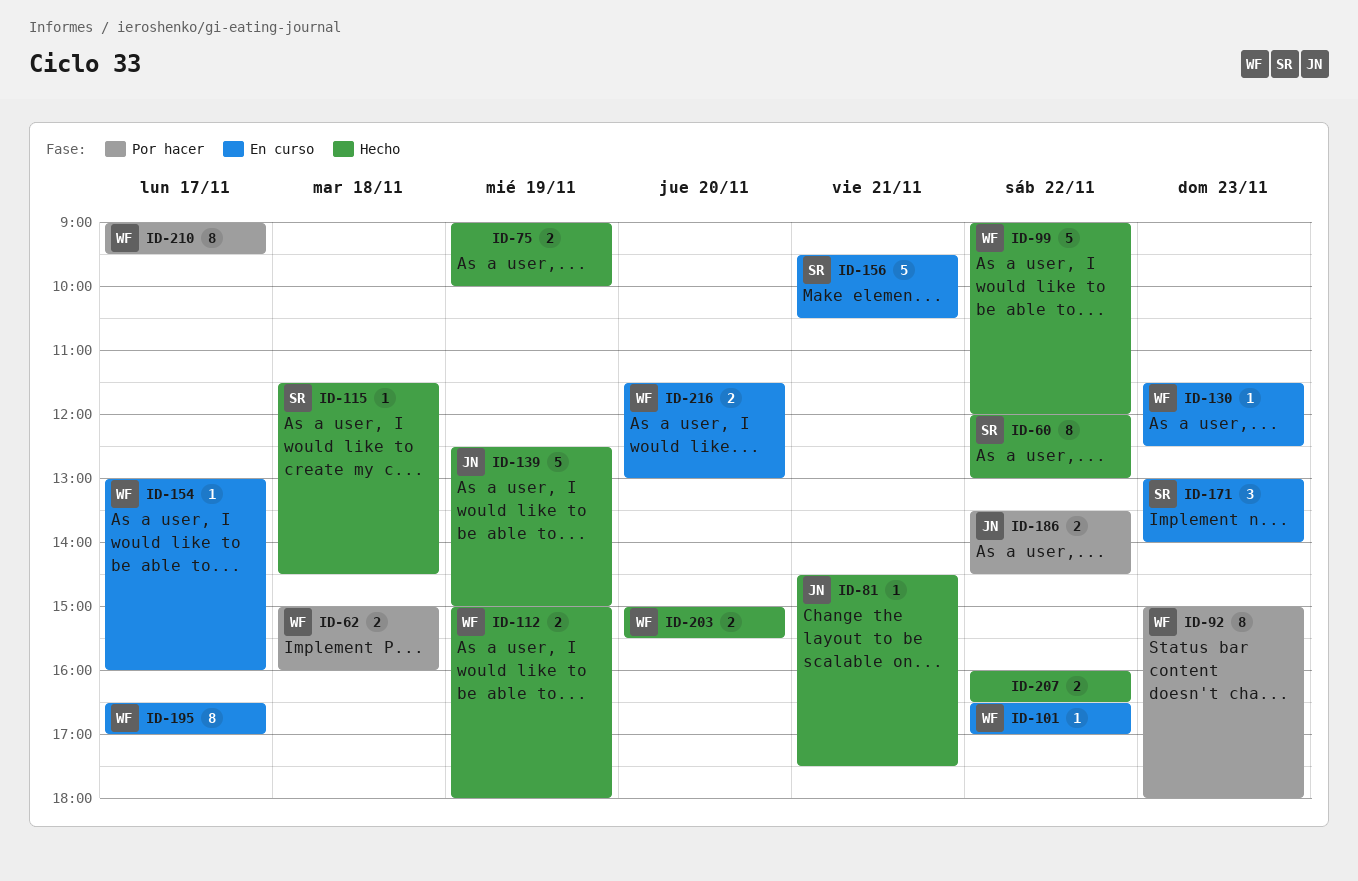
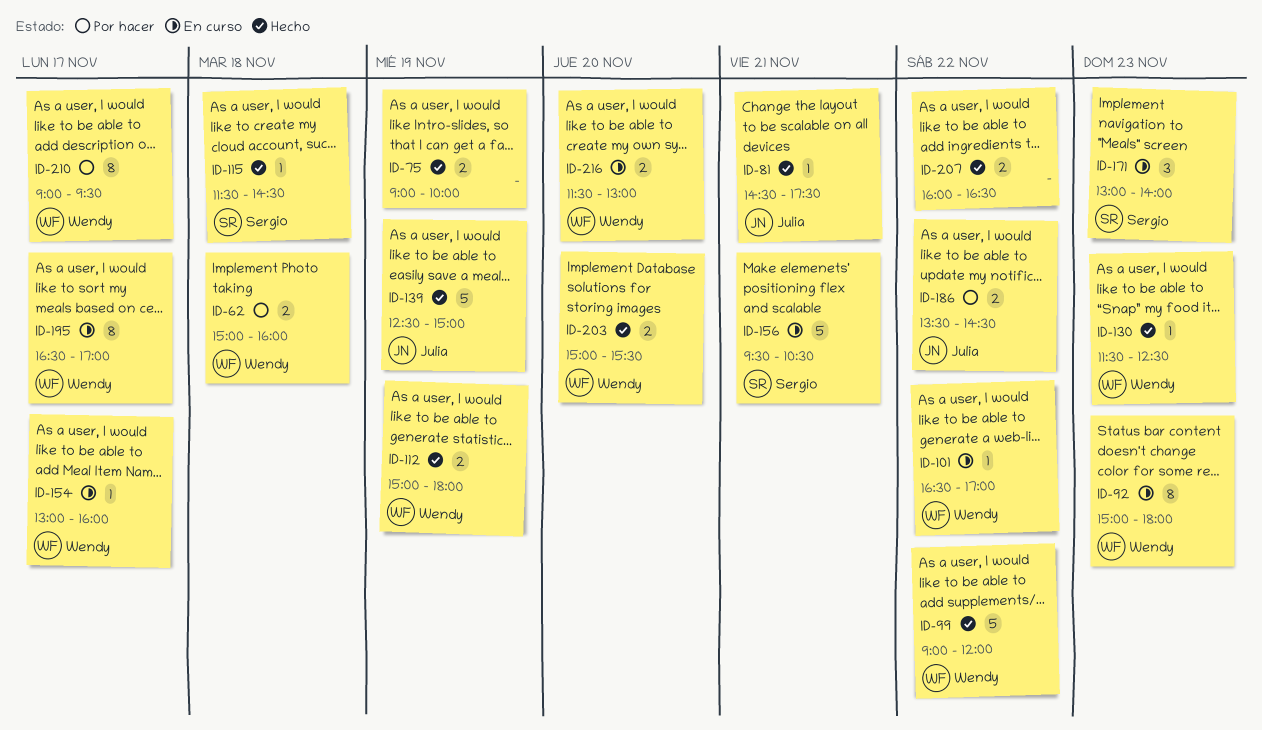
ID-60: present -> none
ID-92, status: Por hacer -> En curso
ID-130, status: En curso -> Hecho

